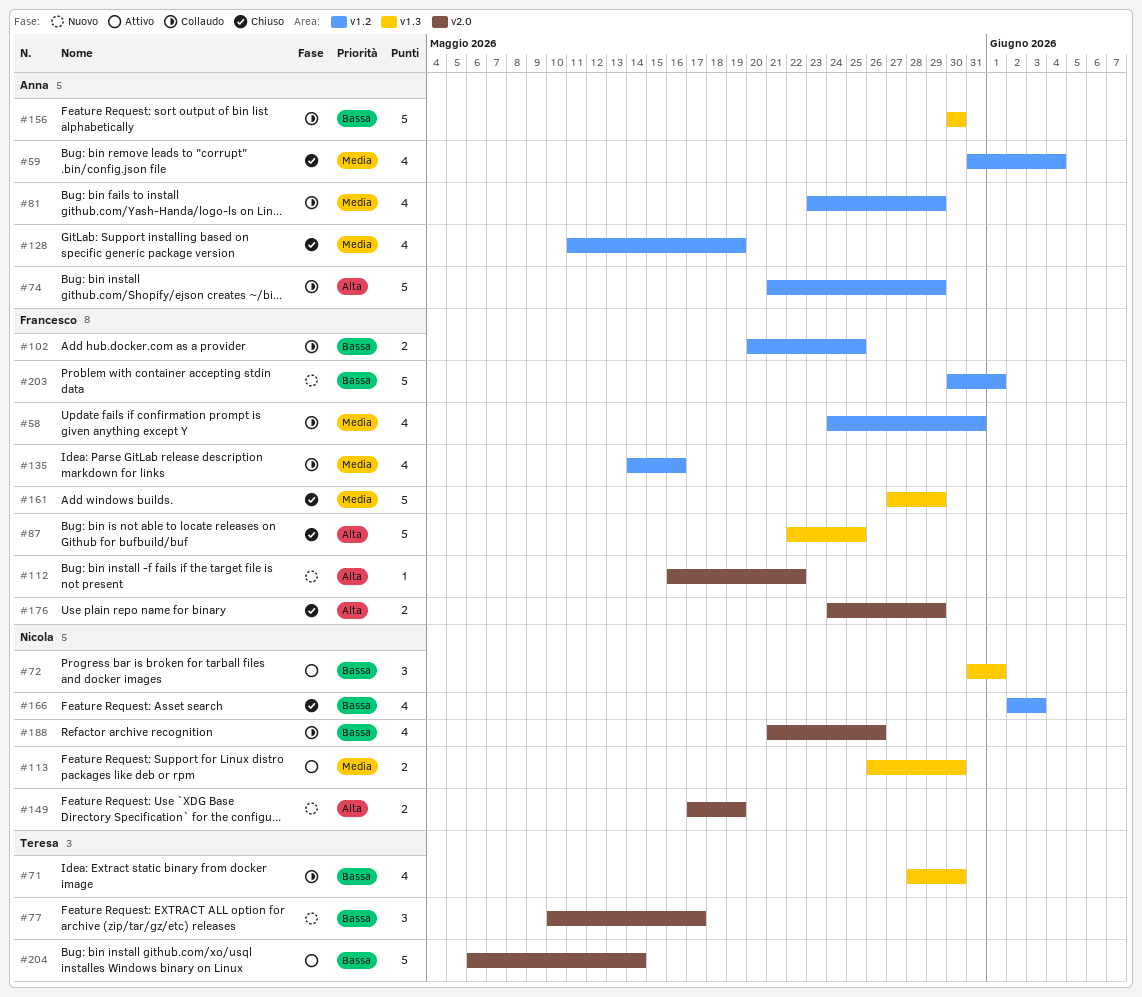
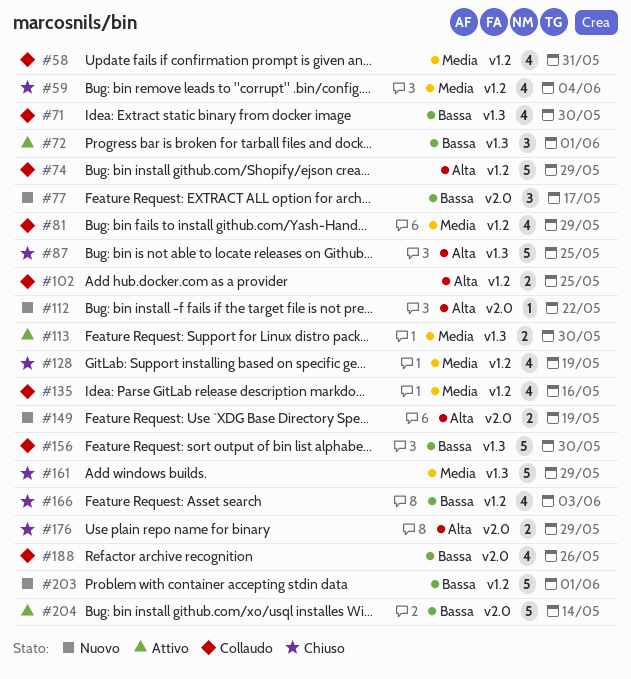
#102, priority: Bassa -> Alta

